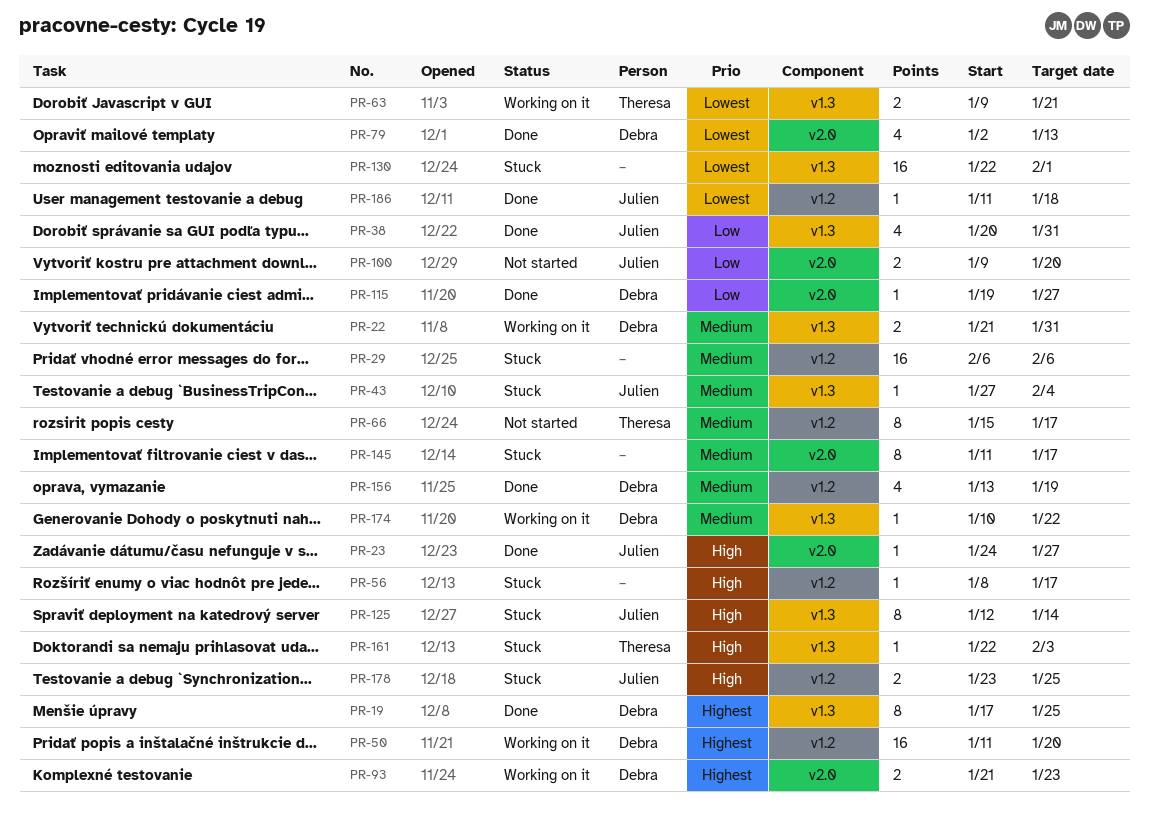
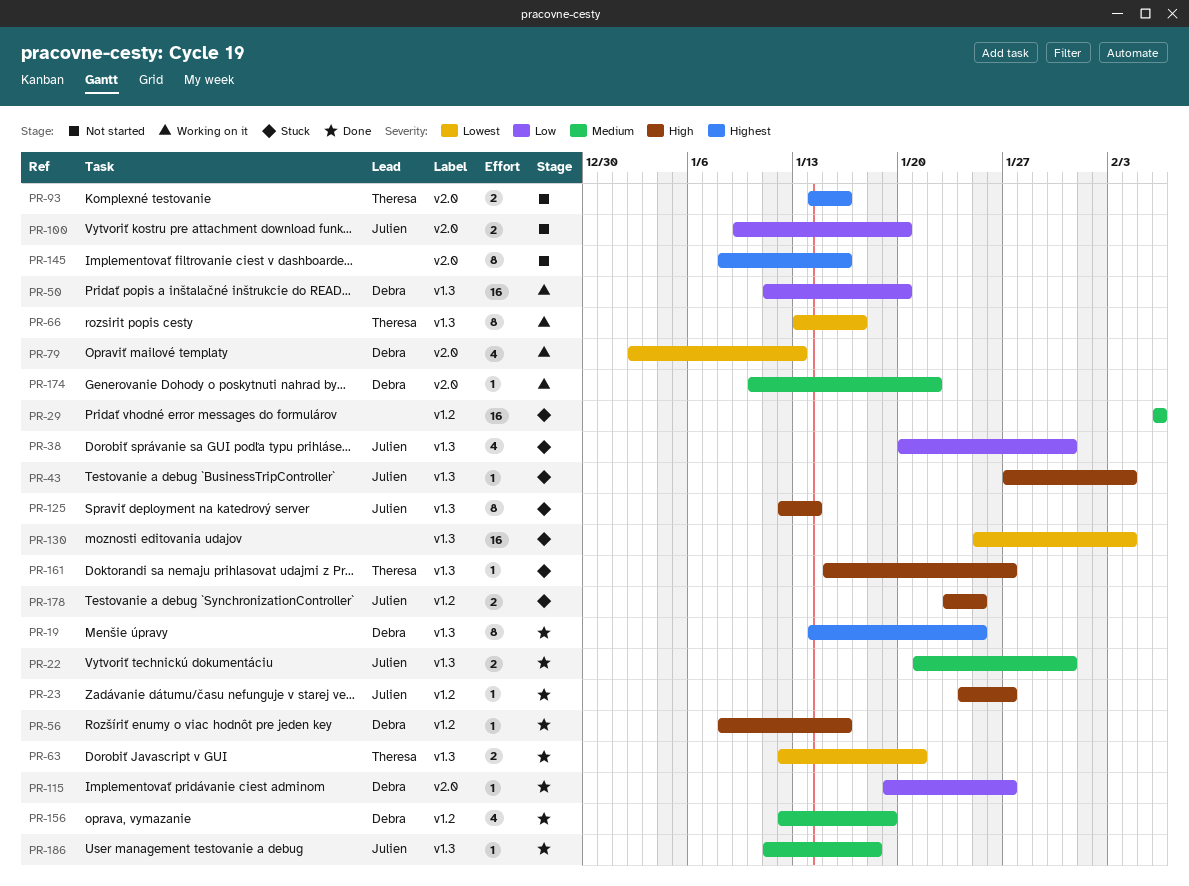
PR-19, start: Jan 17 -> Jan 14
PR-22, status: Working on it -> Done
PR-22, owner: Debra -> Julien
PR-23, label: v2.0 -> v1.2
PR-38, status: Done -> Stuck
PR-43, priority: Medium -> High
PR-50, priority: Highest -> Low
PR-50, label: v1.2 -> v1.3
PR-56, status: Stuck -> Done
PR-56, owner: none -> Debra
PR-56, due: Jan 17 -> Jan 16
PR-63, status: Working on it -> Done
PR-63, start: Jan 9 -> Jan 12
PR-66, status: Not started -> Working on it
PR-66, priority: Medium -> Lowest
PR-66, label: v1.2 -> v1.3
PR-66, start: Jan 15 -> Jan 13
PR-79, status: Done -> Working on it
PR-93, status: Working on it -> Not started
PR-93, owner: Debra -> Theresa
PR-93, start: Jan 21 -> Jan 14
PR-93, due: Jan 23 -> Jan 16
PR-130, start: Jan 22 -> Jan 25
PR-130, due: Feb 1 -> Feb 4
PR-145, status: Stuck -> Not started
PR-145, priority: Medium -> Highest
PR-145, start: Jan 11 -> Jan 8
PR-145, due: Jan 17 -> Jan 16
PR-156, start: Jan 13 -> Jan 12
PR-161, start: Jan 22 -> Jan 15
PR-161, due: Feb 3 -> Jan 27
PR-174, label: v1.3 -> v2.0
PR-186, priority: Lowest -> Medium
PR-186, label: v1.2 -> v1.3

